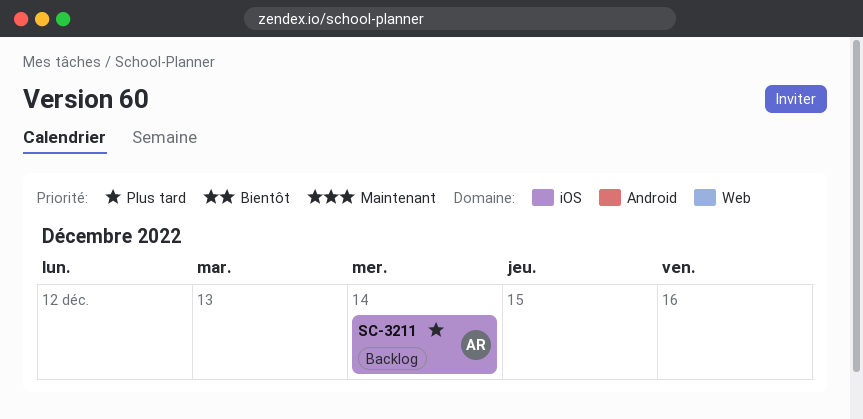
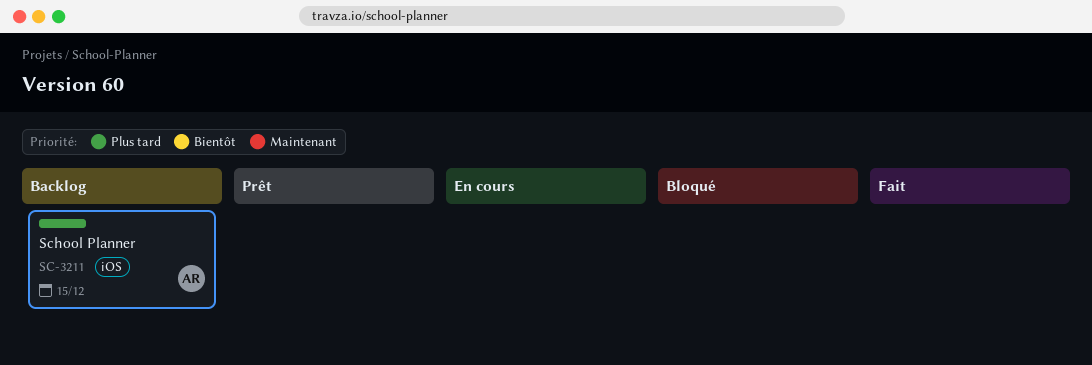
SC-3211, due: Dec 14 -> Dec 15

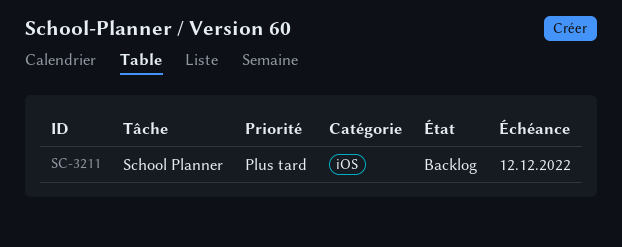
SC-3211, due: Dec 15 -> Dec 12

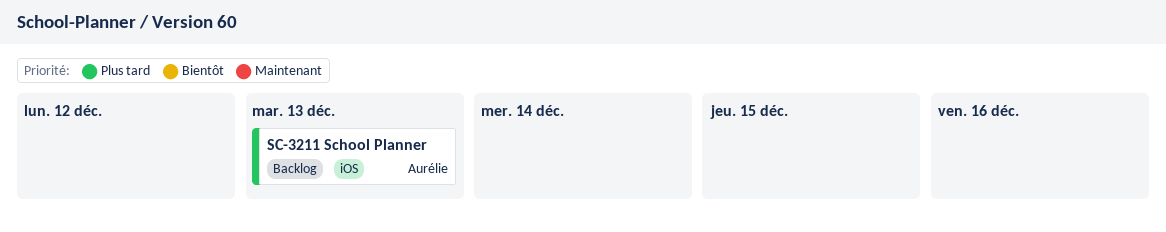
SC-3211, due: Dec 12 -> Dec 13

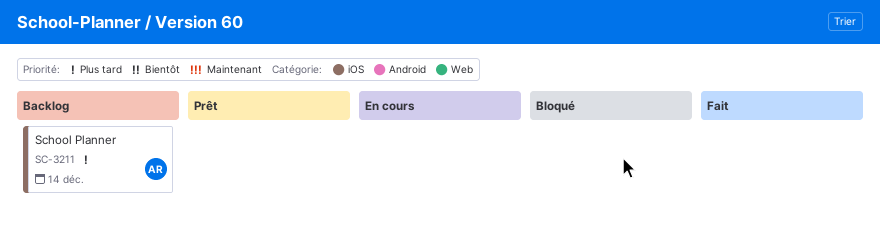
SC-3211, due: Dec 13 -> Dec 14

